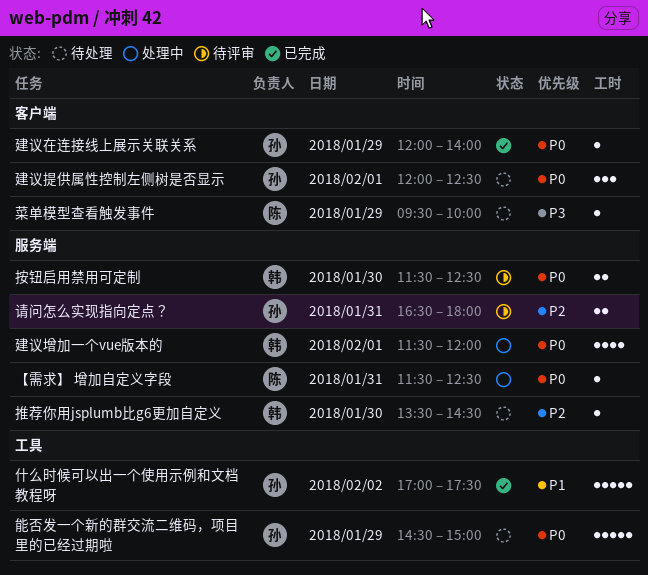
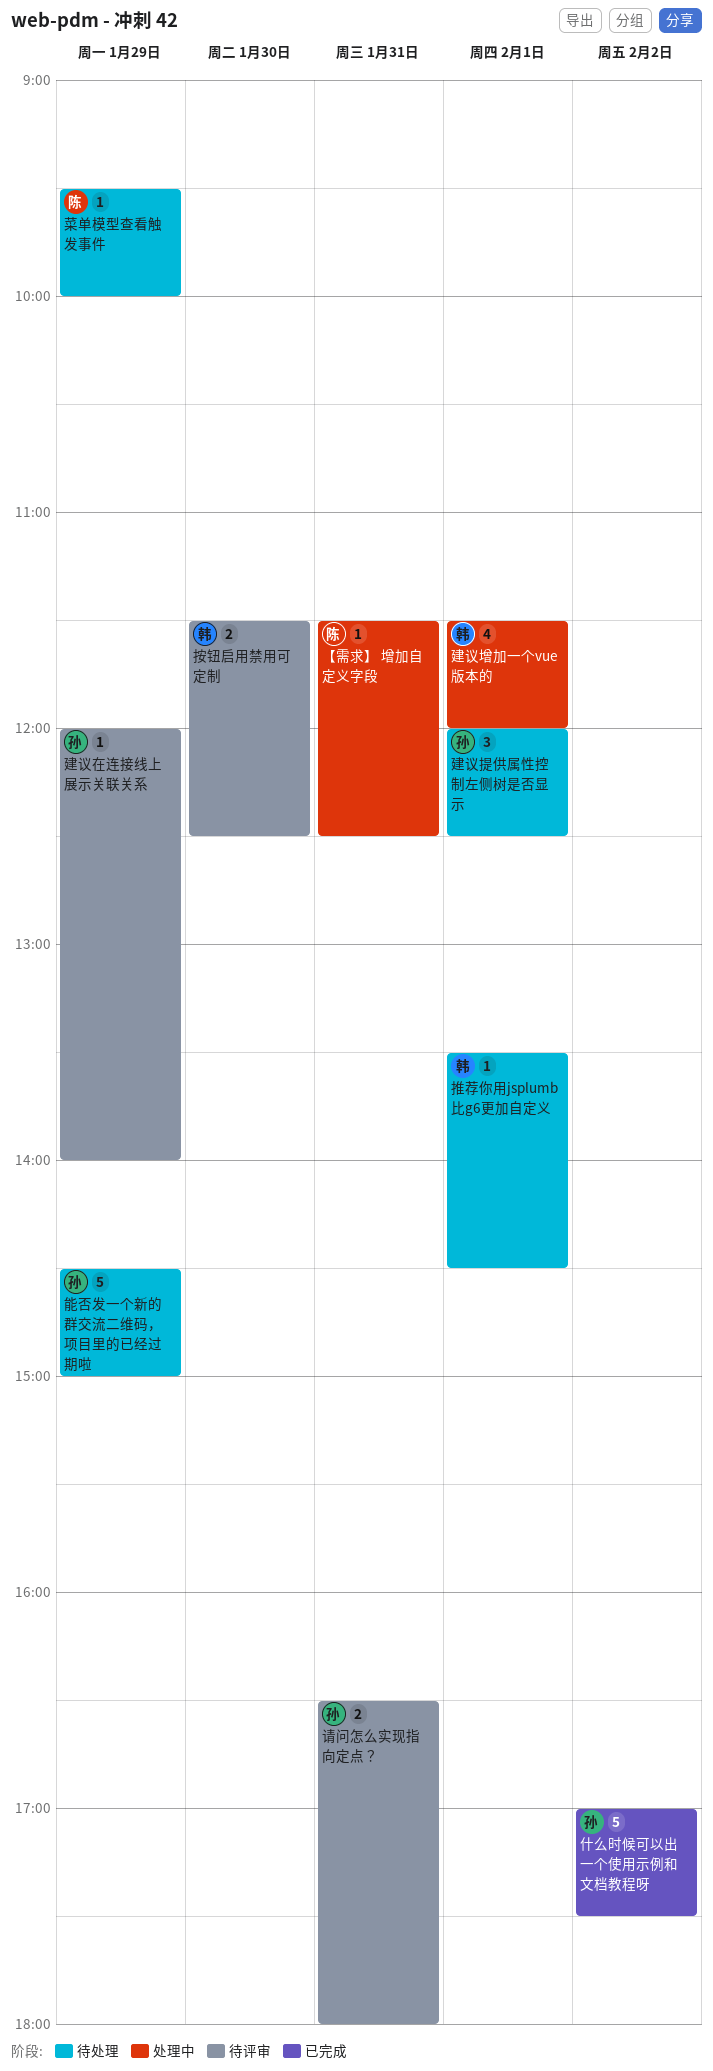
建议在连接线上展示关联关系, status: 已完成 -> 待评审
推荐你用jsplumb比g6更加自定义, day: Jan 30 -> Feb 1

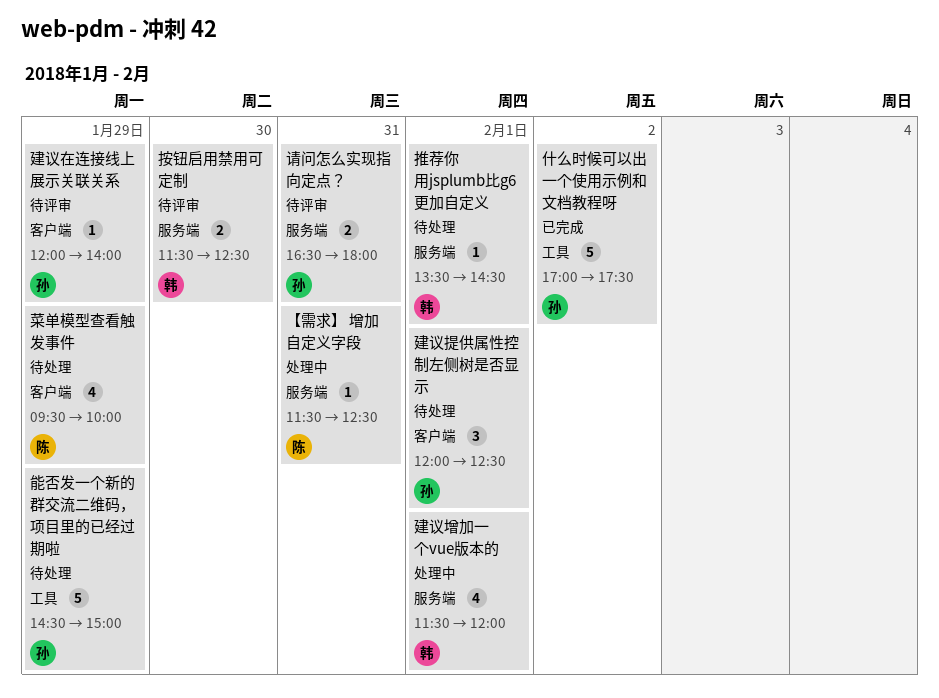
菜单模型查看触发事件, estimate: 1 -> 4

